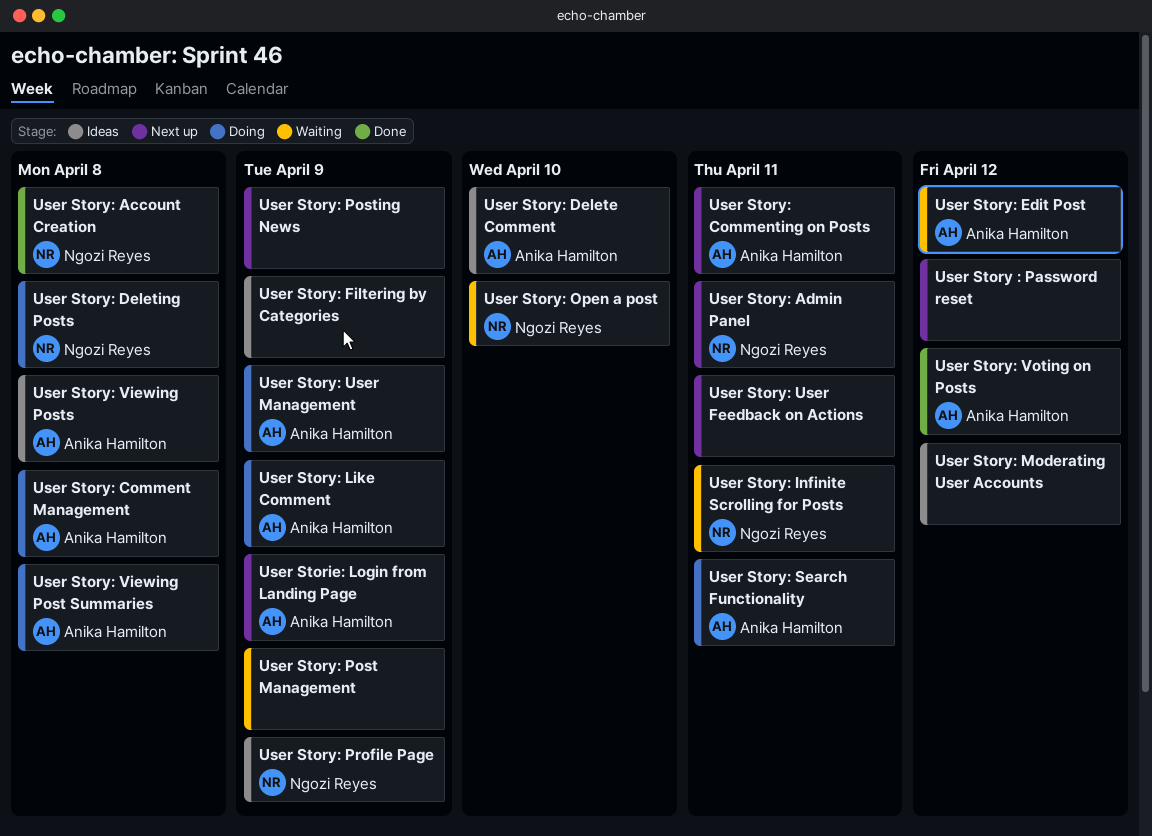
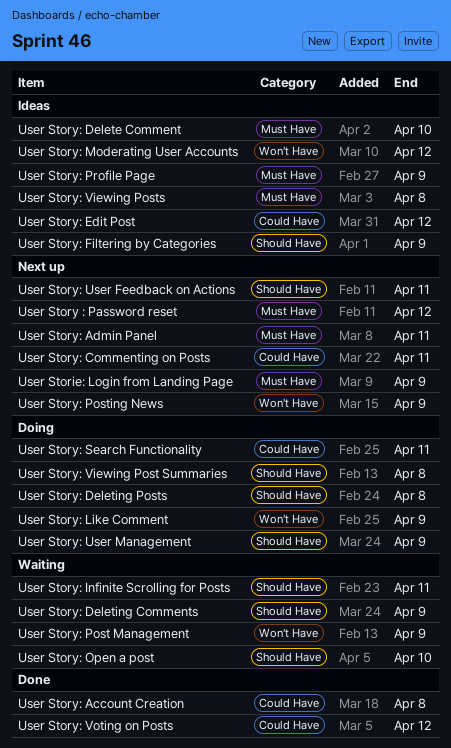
User Story: Comment Management: present -> none
User Story: Deleting Comments: none -> present
User Story: Edit Post, status: Waiting -> Ideas

